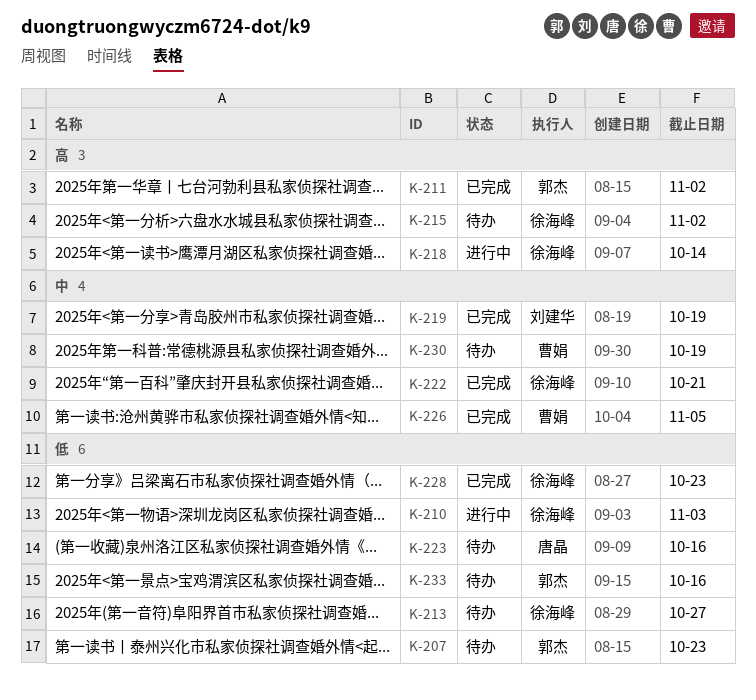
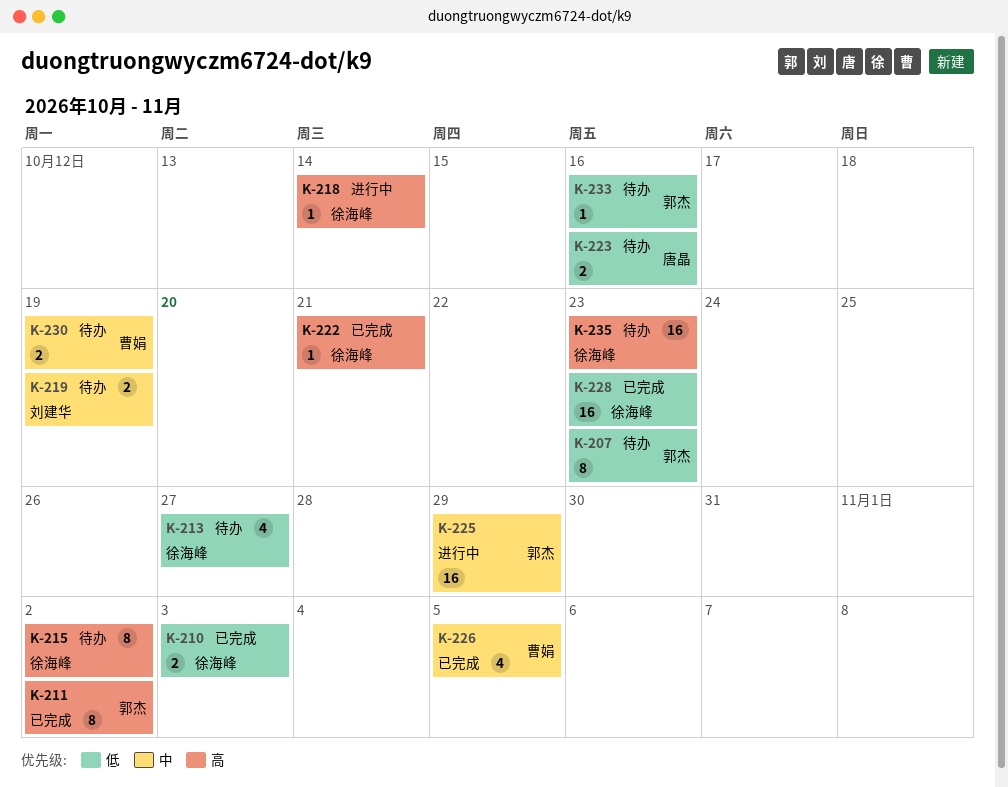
K-210, status: 进行中 -> 已完成
K-219, status: 已完成 -> 待办
K-222, priority: 中 -> 高
K-225: none -> present
K-235: none -> present

